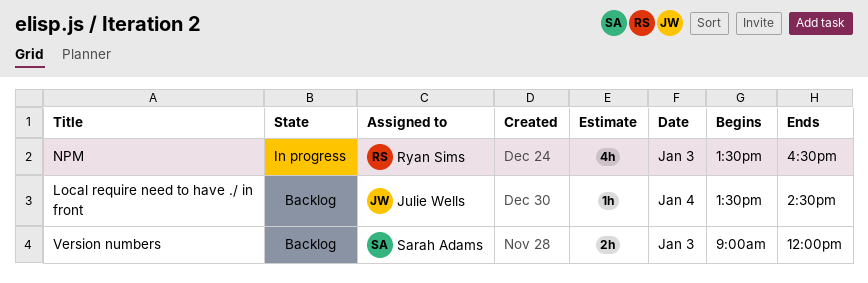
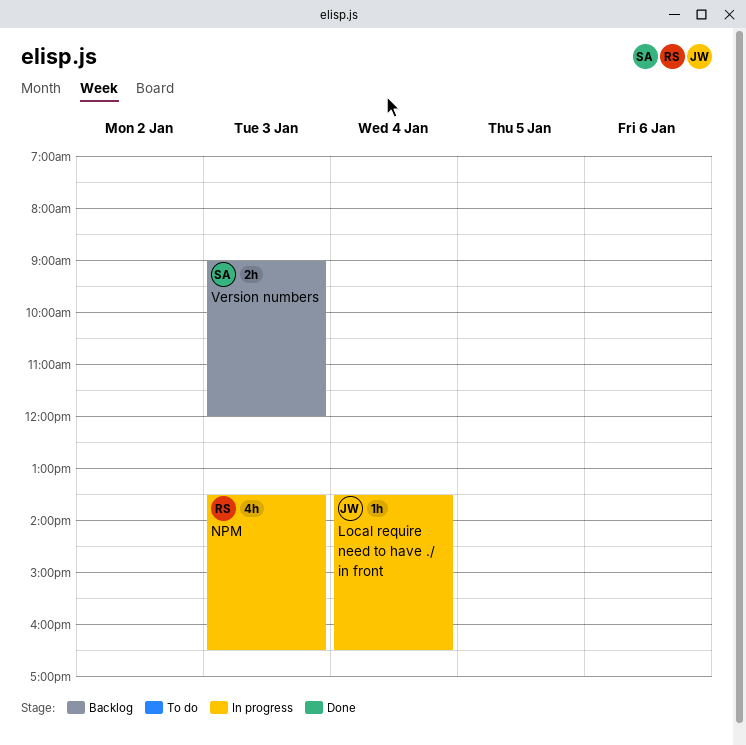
Local require need to have ./ in front, status: Backlog -> In progress
Local require need to have ./ in front, ends: 14:30 -> 16:30

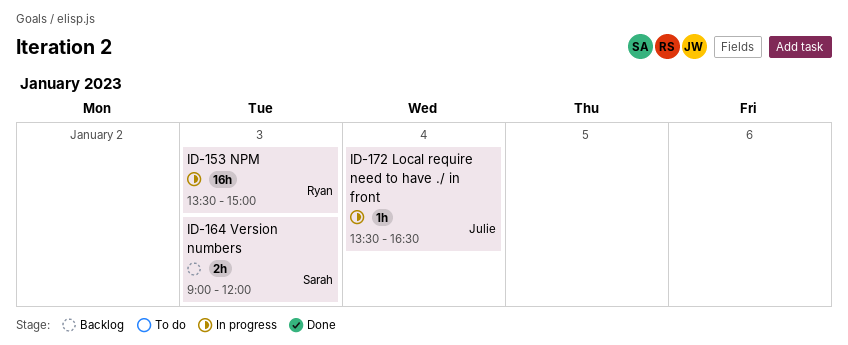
NPM, estimate: 4h -> 16h
NPM, ends: 16:30 -> 15:00

